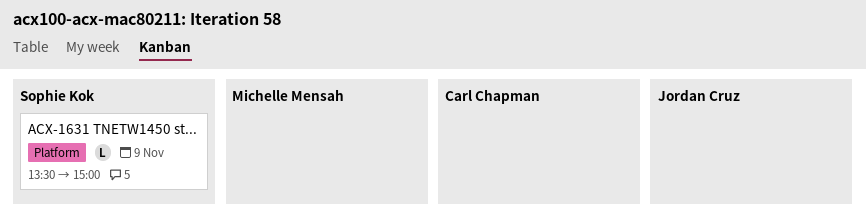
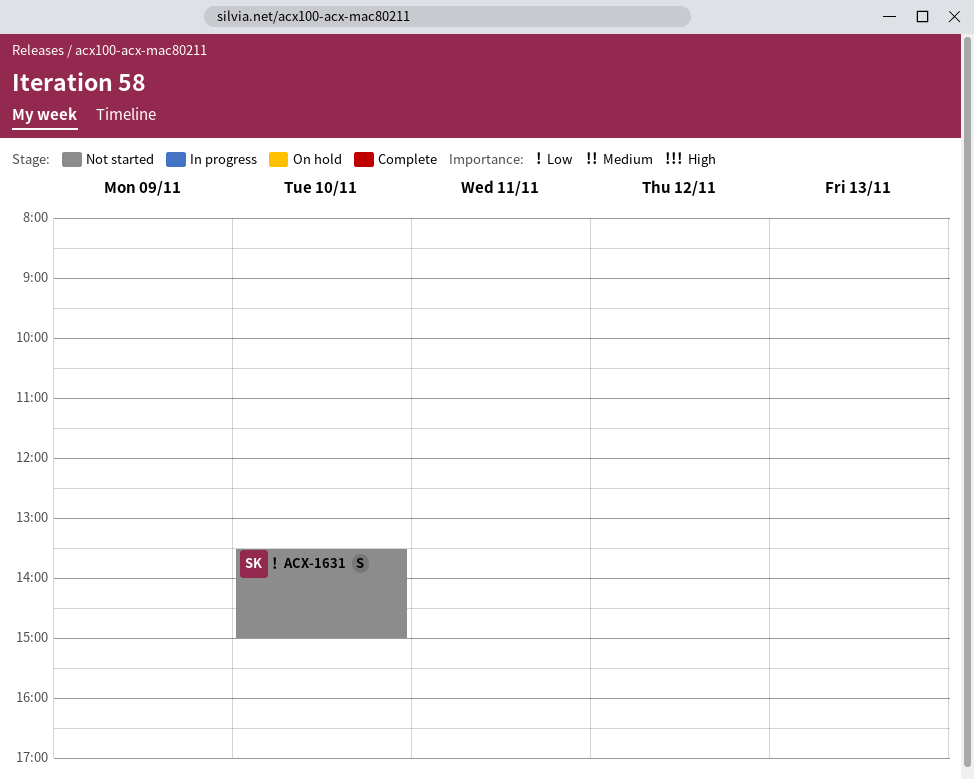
ACX-1631, estimate: L -> S
ACX-1631, day: Nov 9 -> Nov 10

